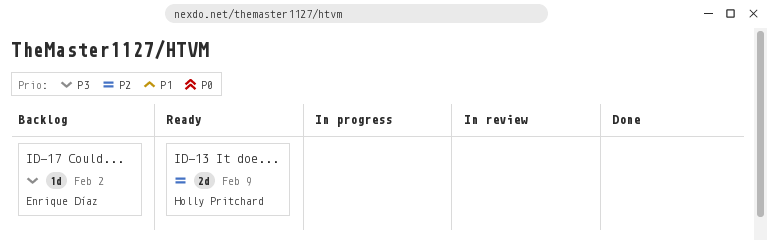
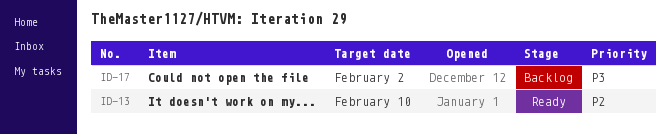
ID-13, due: Feb 9 -> Feb 10

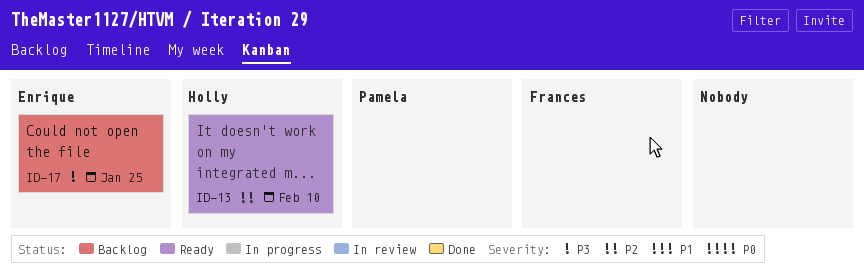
ID-17, due: Feb 2 -> Jan 25

